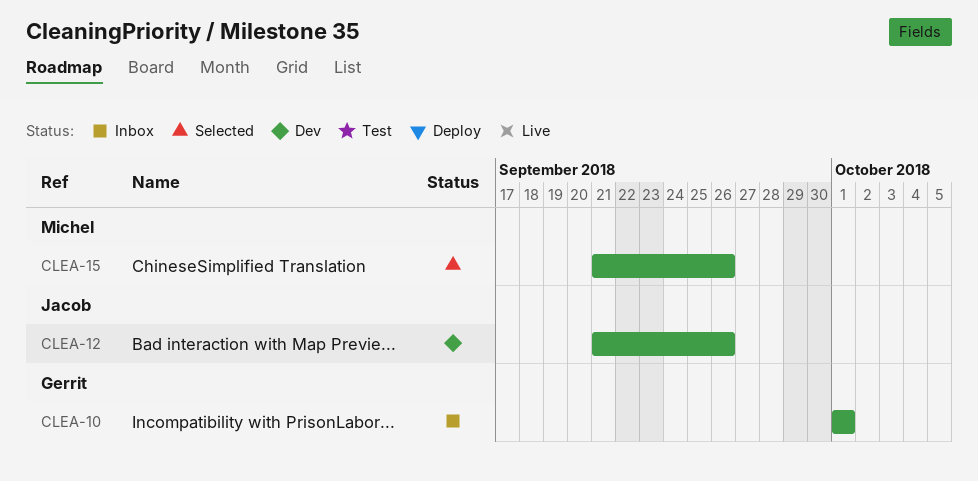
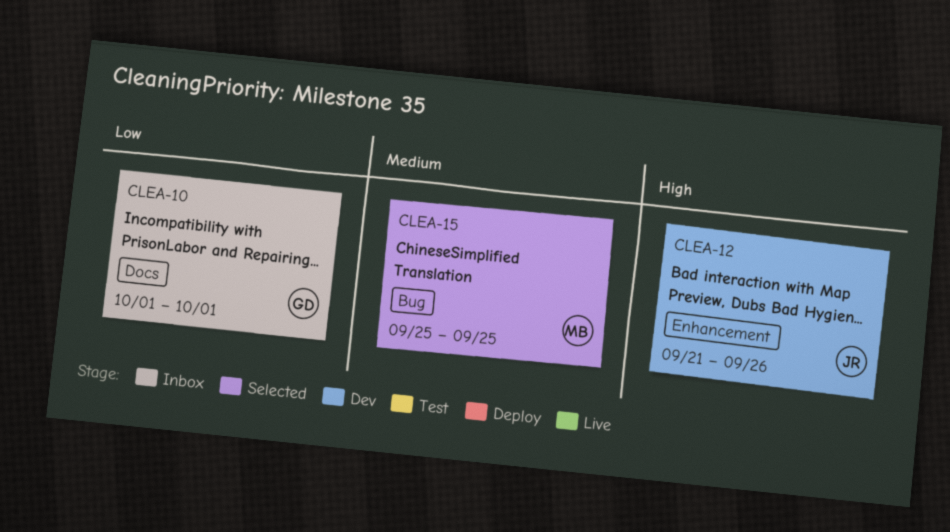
CLEA-15, start: Sep 21 -> Sep 25
CLEA-15, due: Sep 26 -> Sep 25

